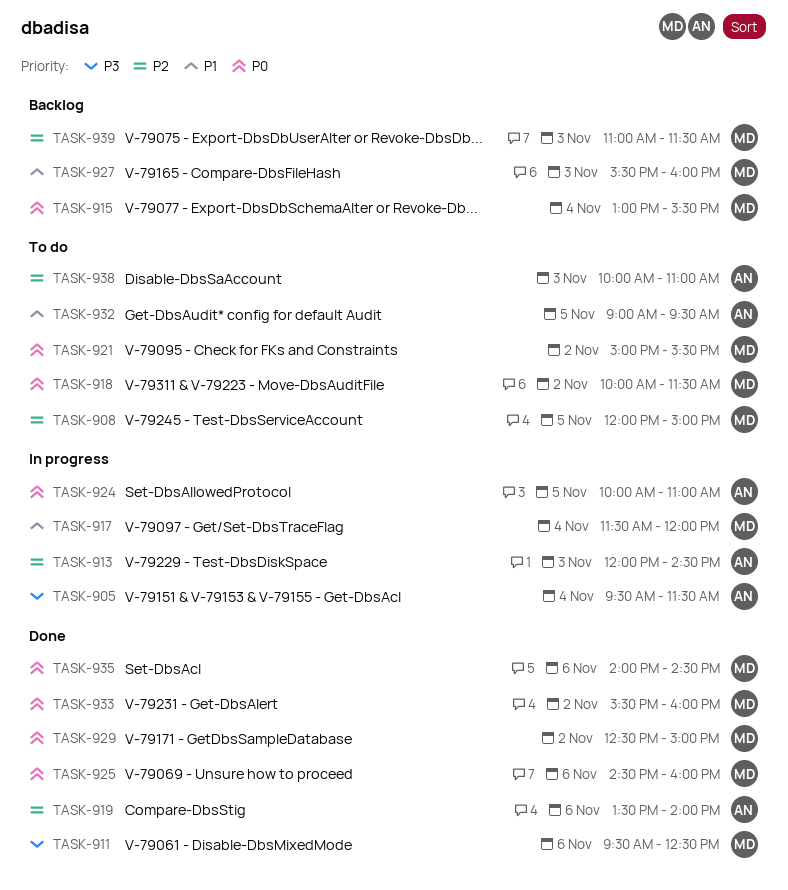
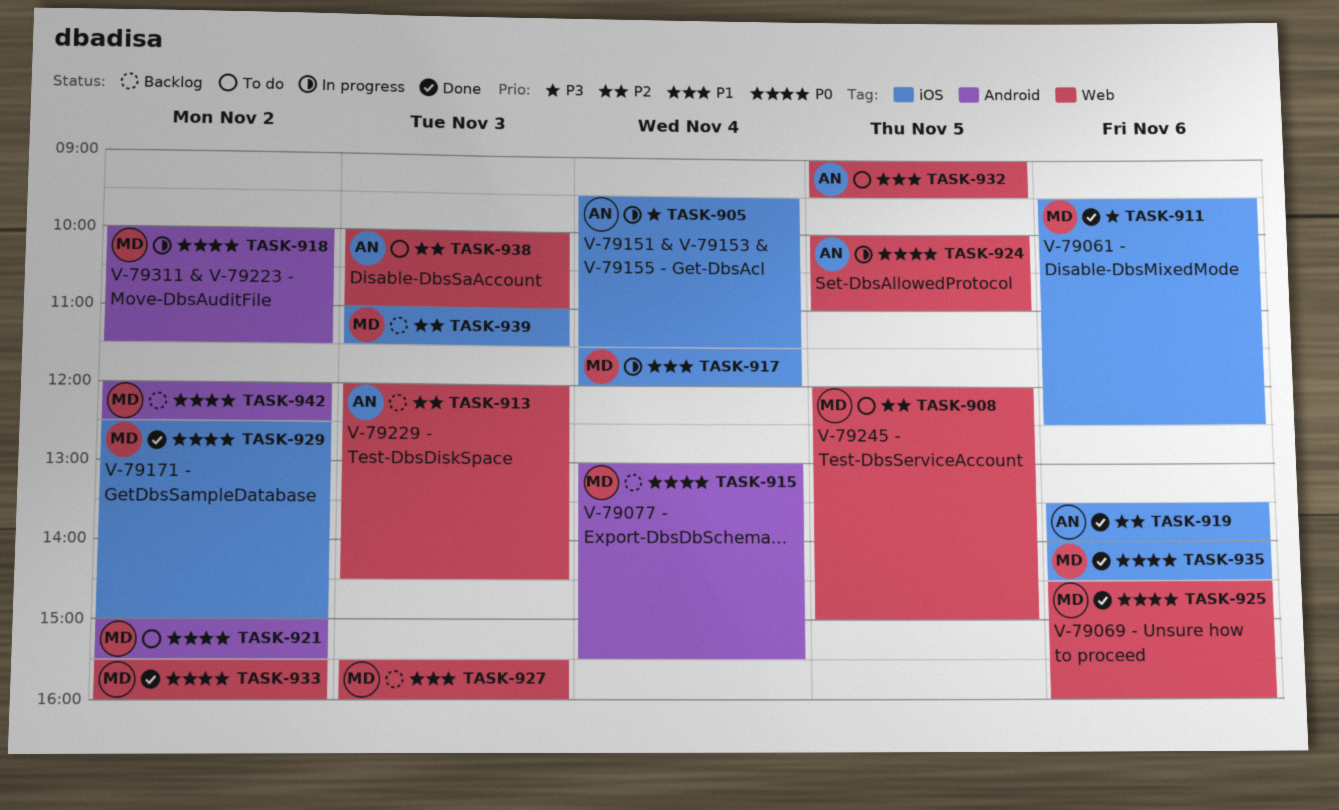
TASK-913, status: In progress -> Backlog
TASK-918, status: To do -> In progress
TASK-942: none -> present

